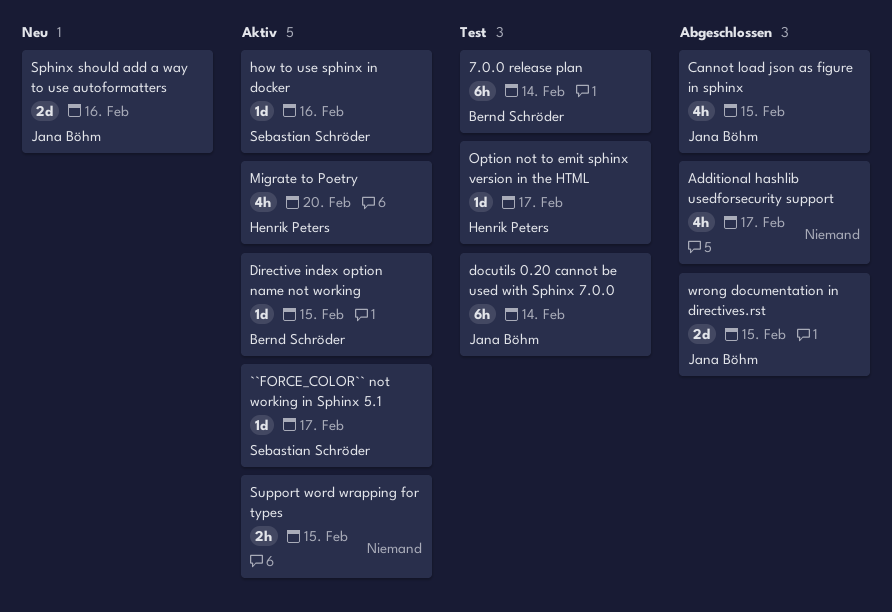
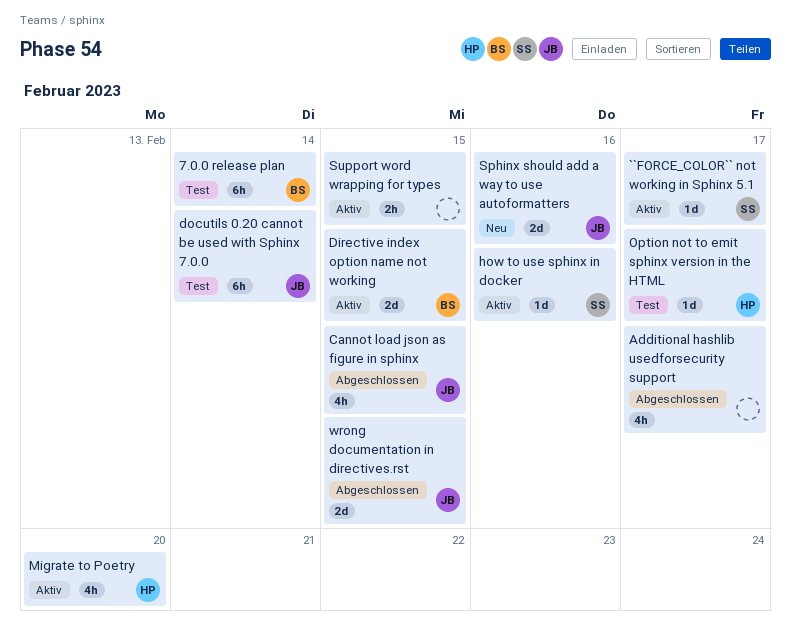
Directive index option name not working, estimate: 1d -> 2d

